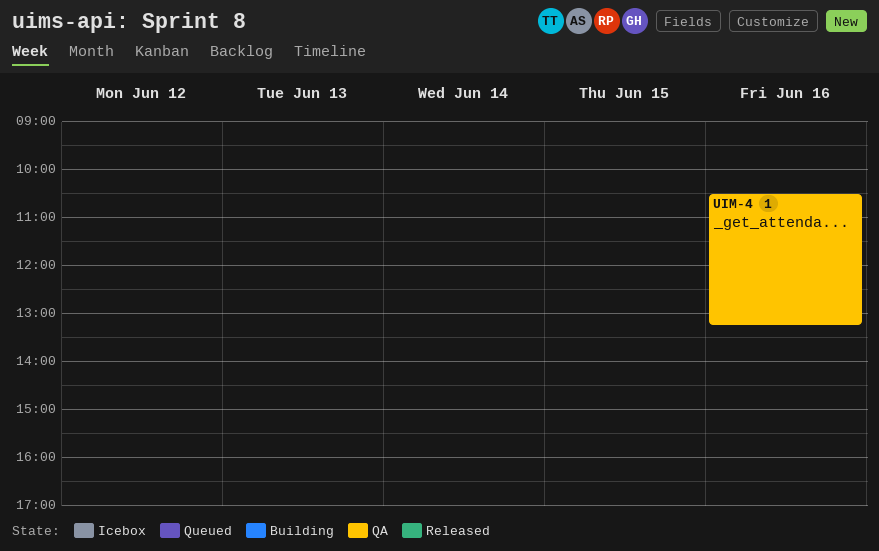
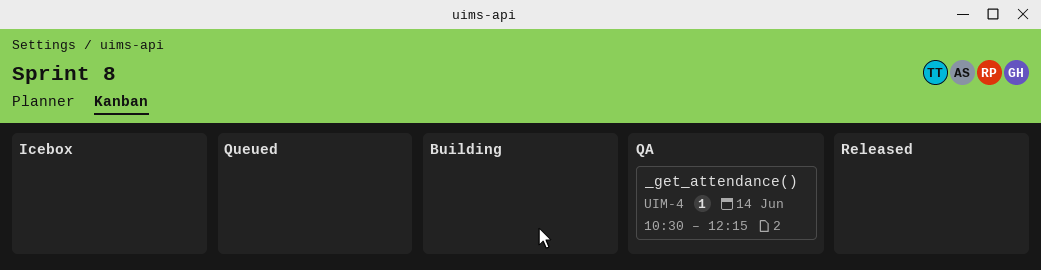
UIM-4, day: Jun 16 -> Jun 14
UIM-4, ends: 13:15 -> 12:15

